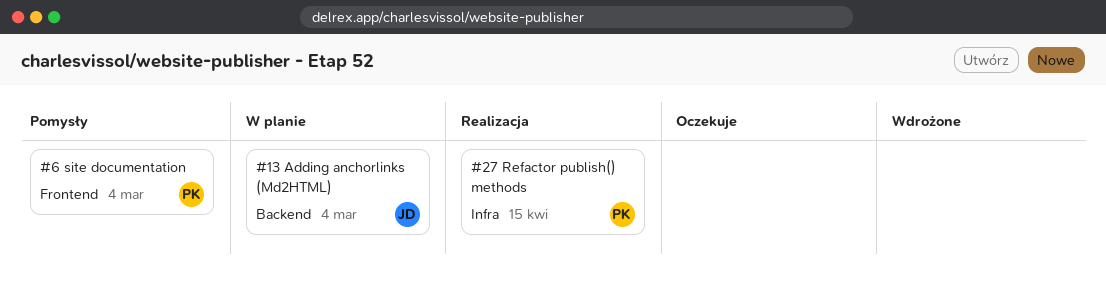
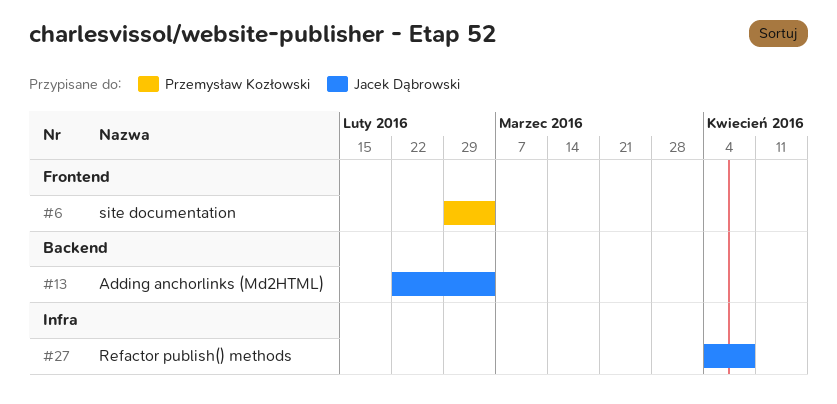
#27, owner: Przemysław Kozłowski -> Jacek Dąbrowski
#27, due: Apr 15 -> Apr 8

